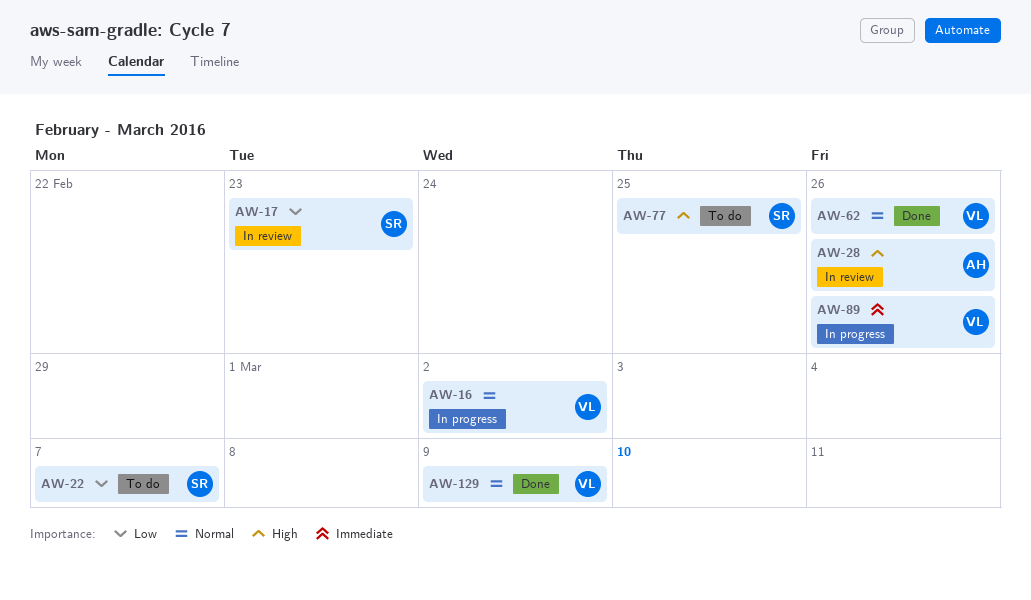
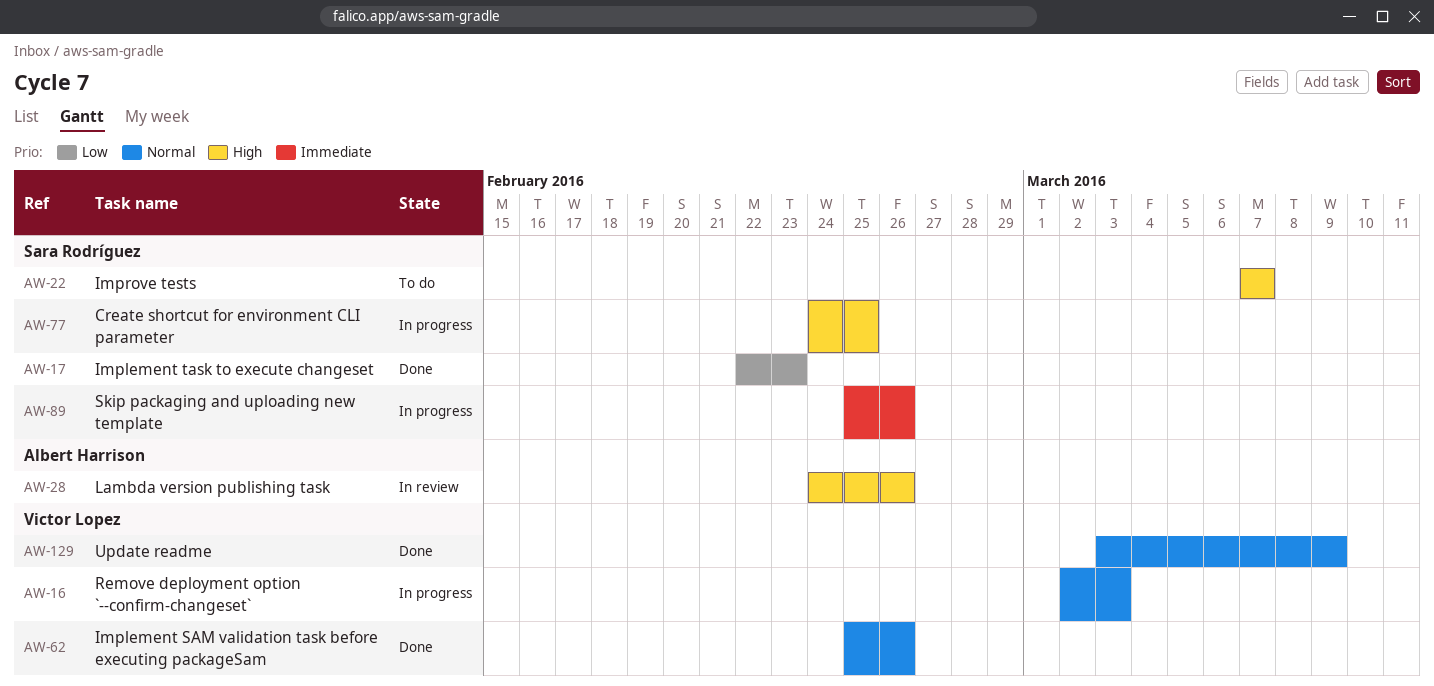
AW-16, due: Mar 2 -> Mar 3
AW-17, status: In review -> Done
AW-22, priority: Low -> High
AW-77, status: To do -> In progress
AW-89, owner: Victor Lopez -> Sara Rodríguez

